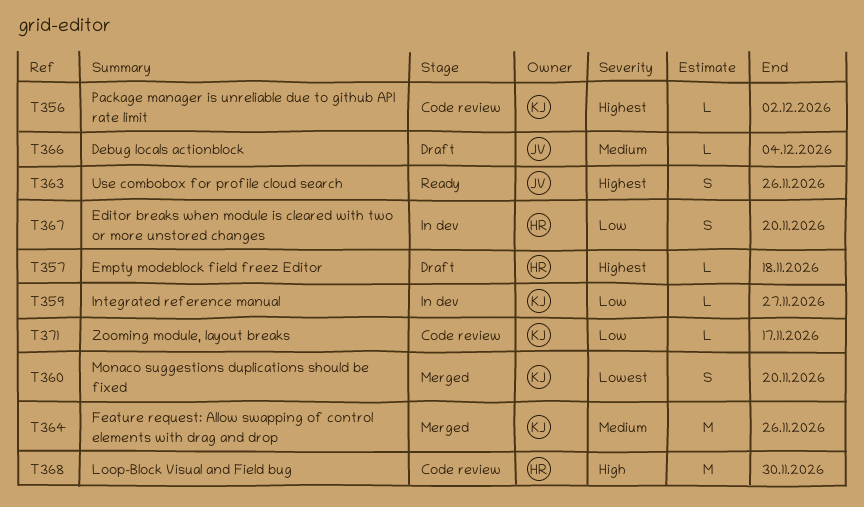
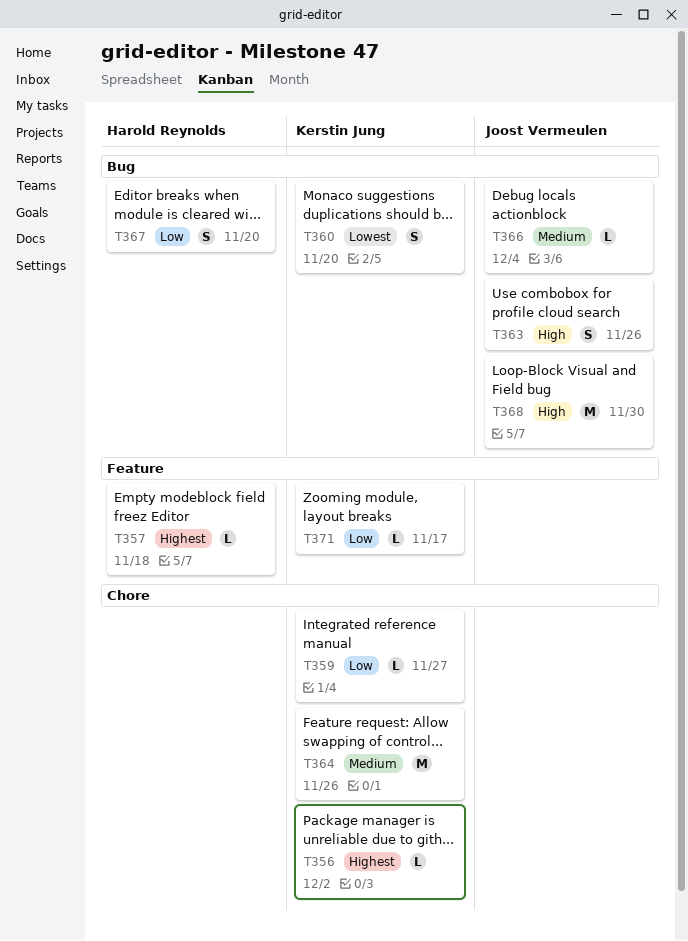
T363, priority: Highest -> High
T368, owner: Harold Reynolds -> Joost Vermeulen

